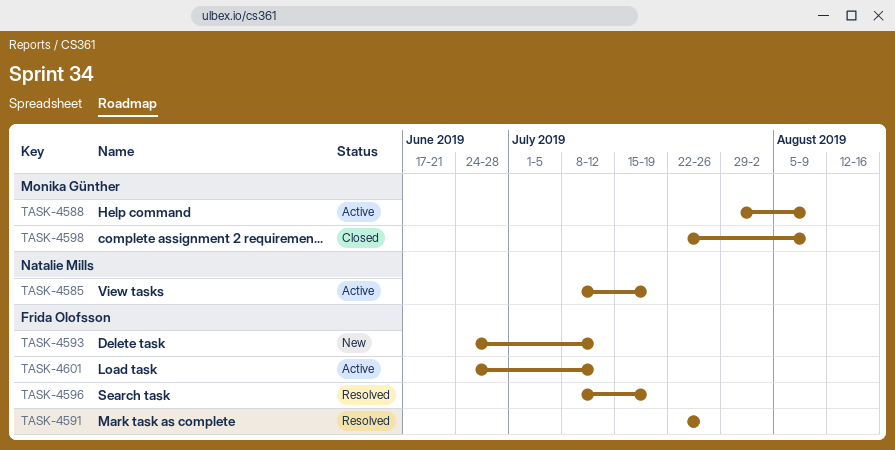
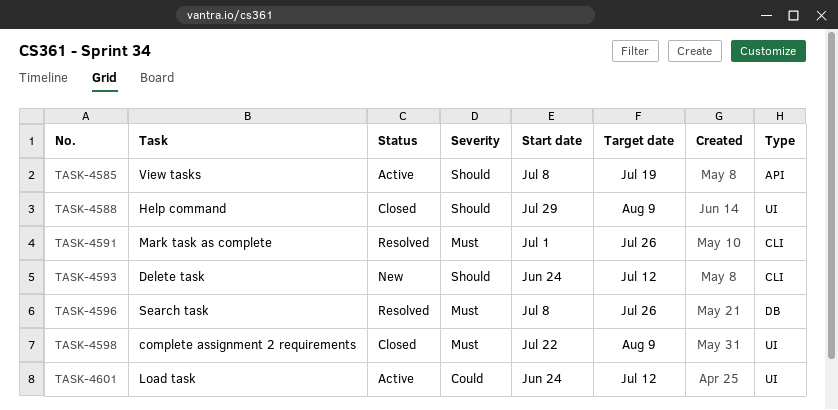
TASK-4588, status: Active -> Closed
TASK-4591, start: Jul 22 -> Jul 1
TASK-4596, due: Jul 19 -> Jul 26

